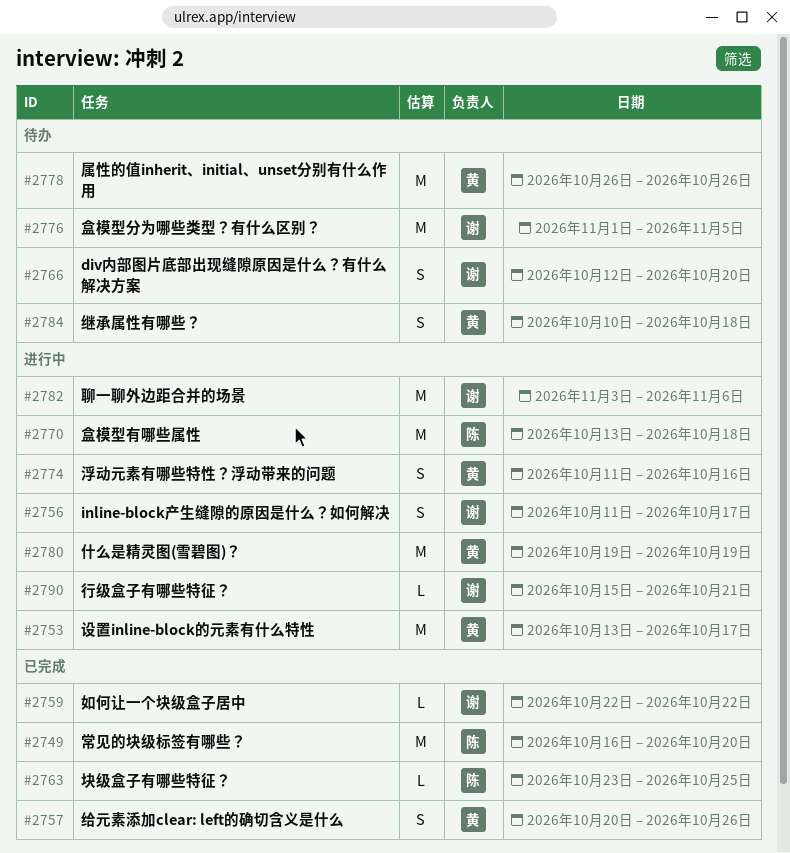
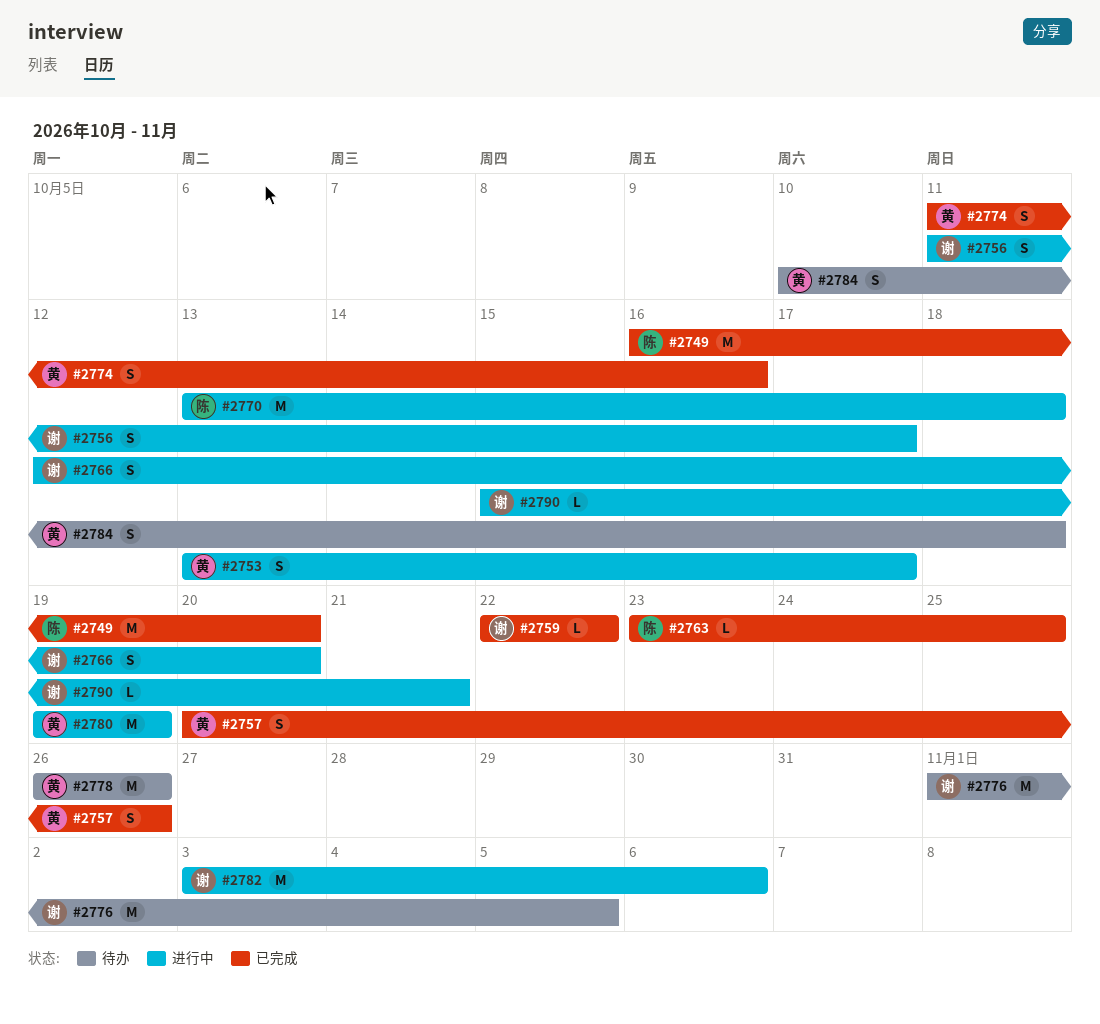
#2753, estimate: M -> S
#2766, status: 待办 -> 进行中
#2774, status: 进行中 -> 已完成

